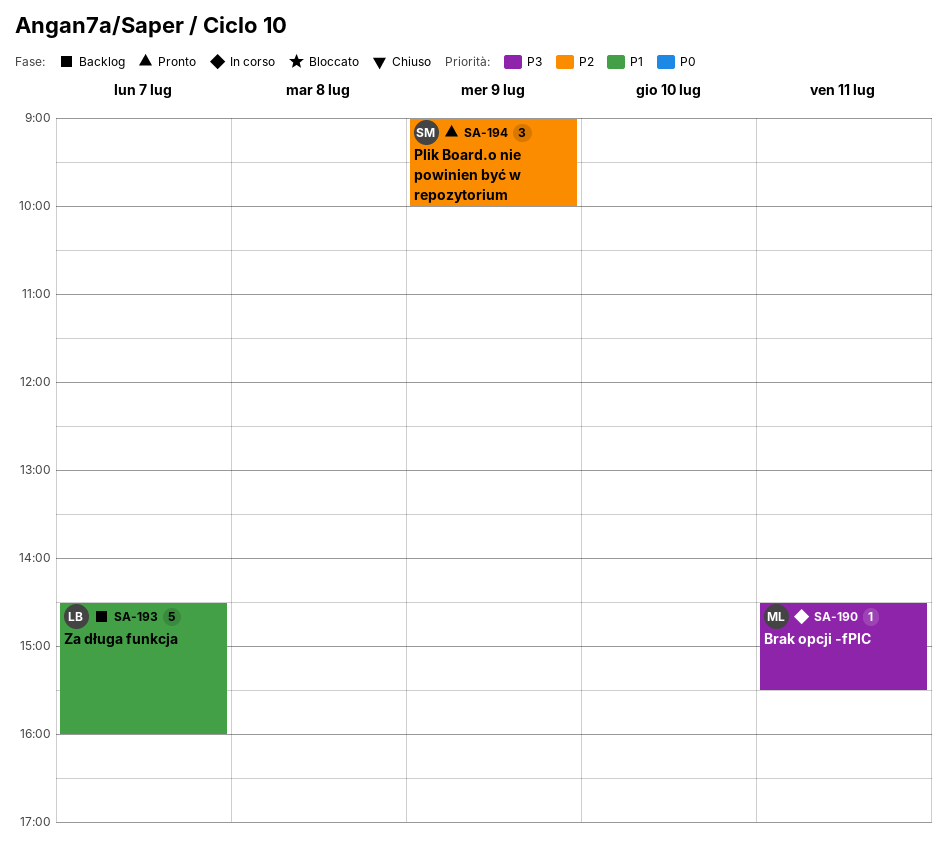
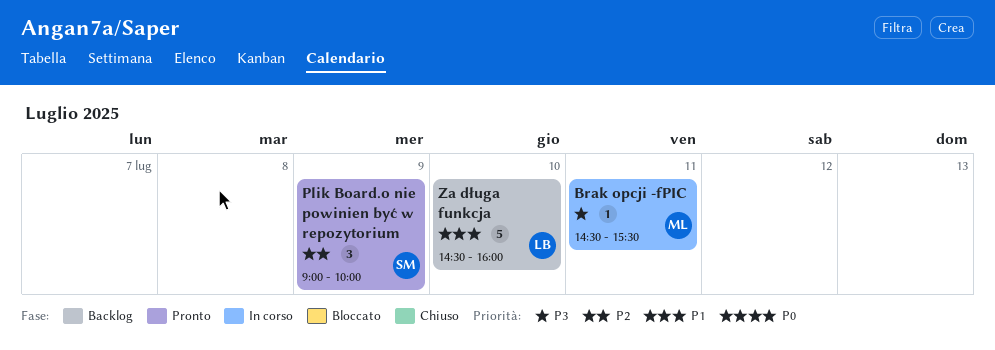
Za długa funkcja, day: Jul 7 -> Jul 10

